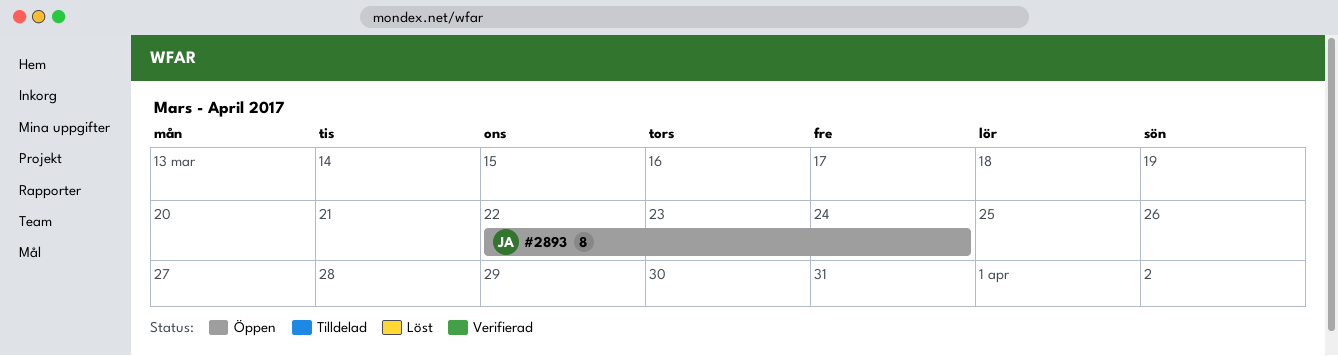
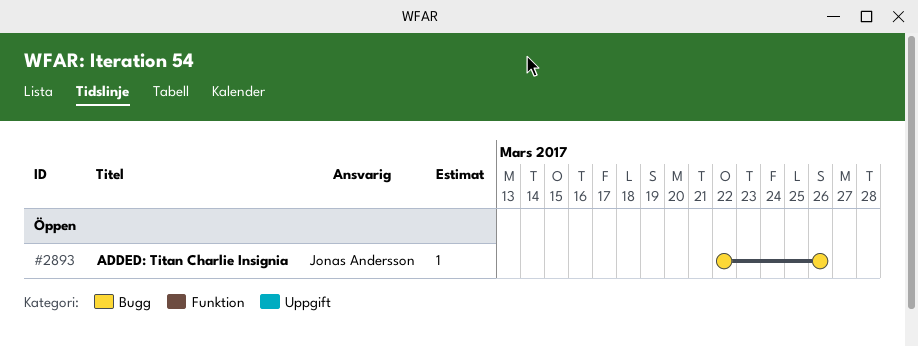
#2893, estimate: 8 -> 1
#2893, due: Mar 24 -> Mar 26

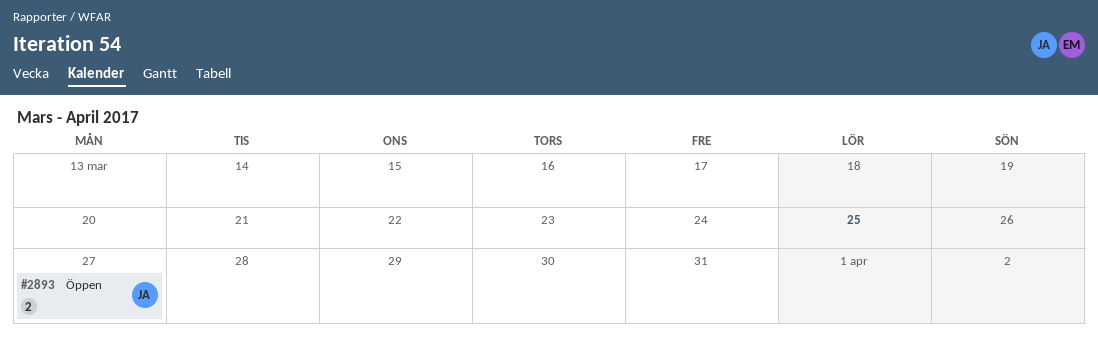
#2893, estimate: 1 -> 2
#2893, due: Mar 26 -> Mar 27

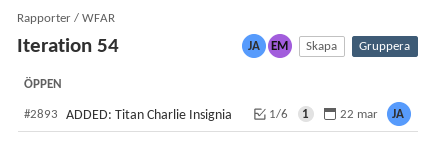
#2893, estimate: 2 -> 1
#2893, due: Mar 27 -> Mar 22

